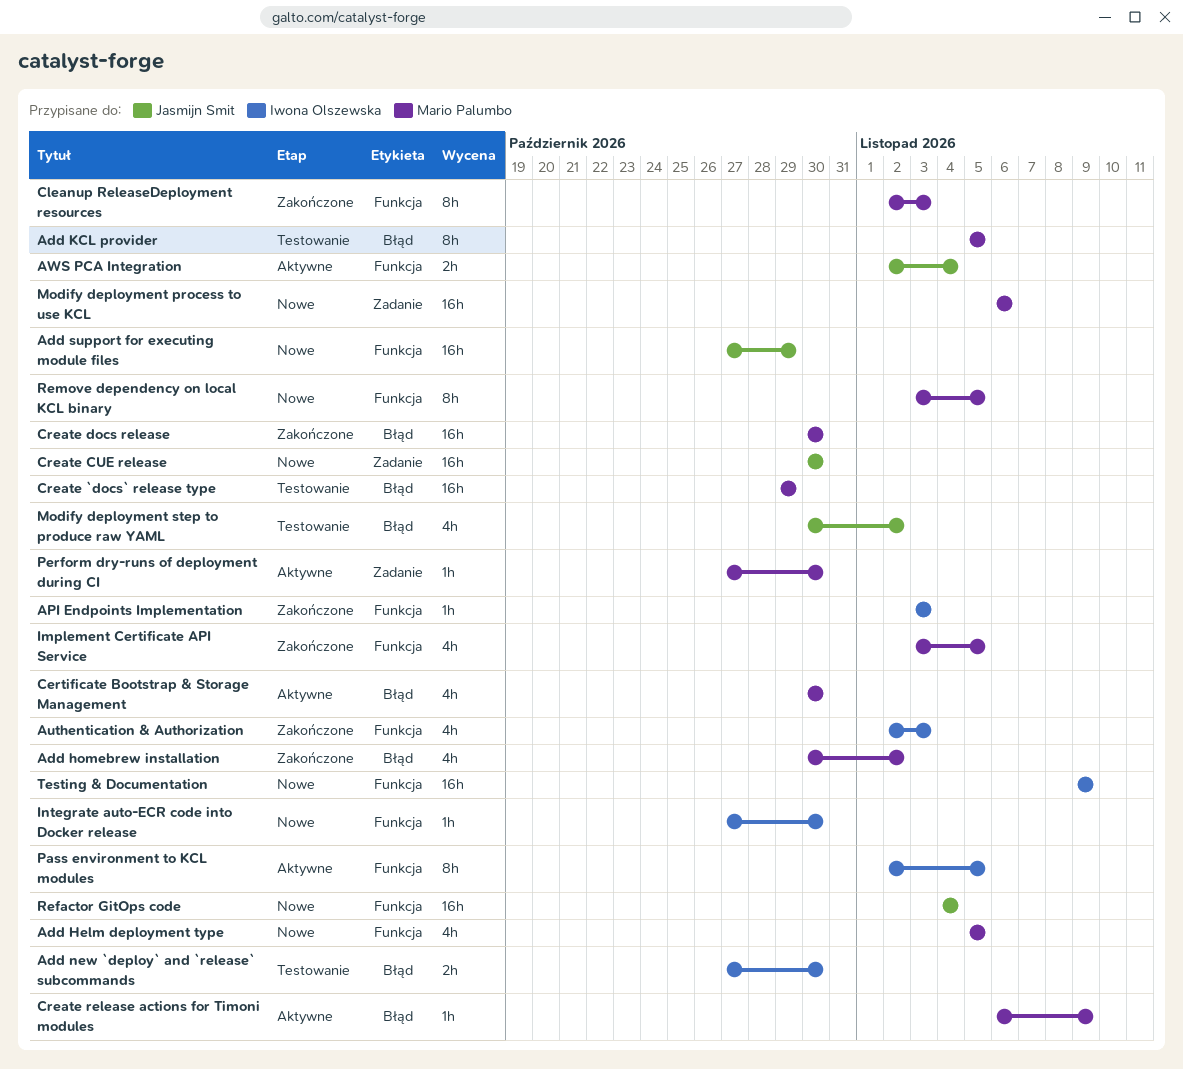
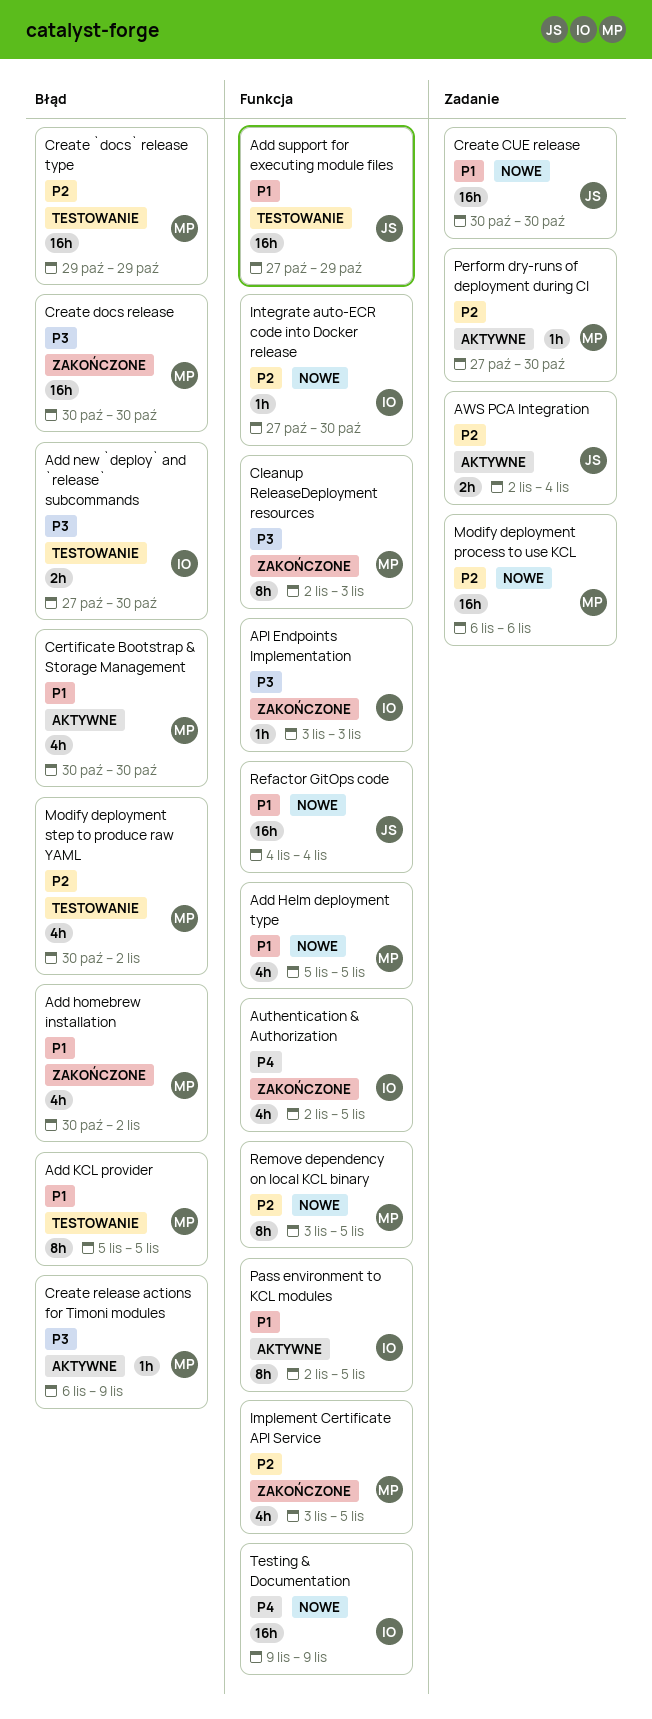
Add support for executing module files, status: Nowe -> Testowanie
Authentication & Authorization, due: Nov 3 -> Nov 5
AWS PCA Integration, label: Funkcja -> Zadanie
Modify deployment step to produce raw YAML, owner: Jasmijn Smit -> Mario Palumbo

